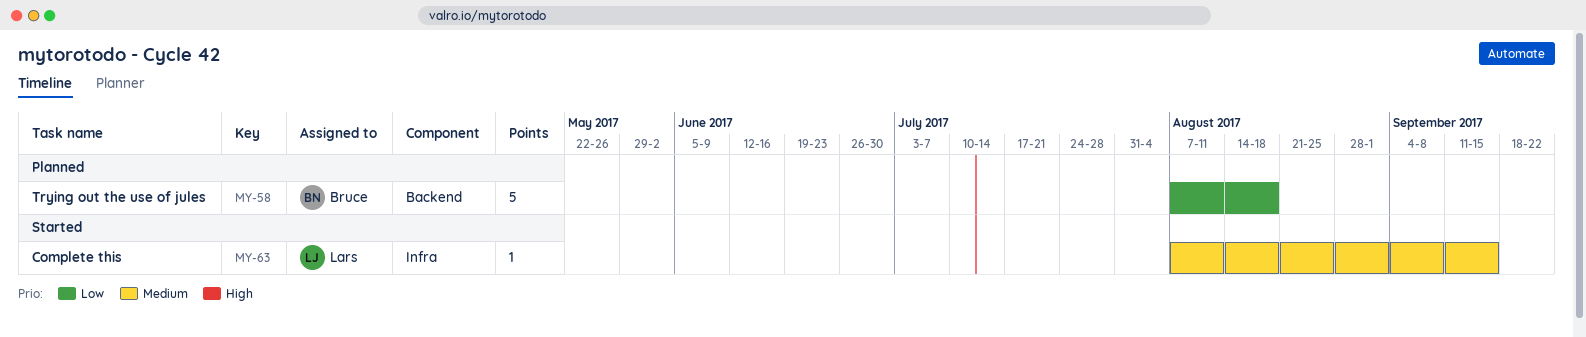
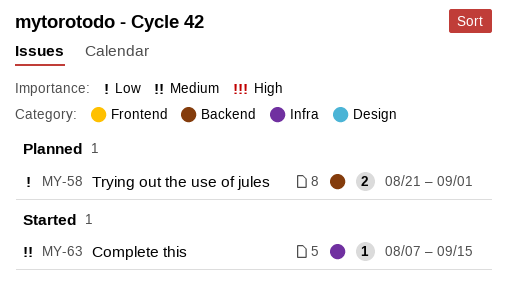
MY-58, estimate: 5 -> 2
MY-58, start: Aug 7 -> Aug 21
MY-58, due: Aug 18 -> Sep 1

